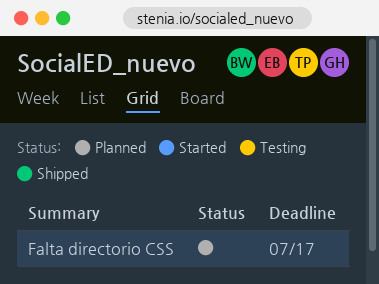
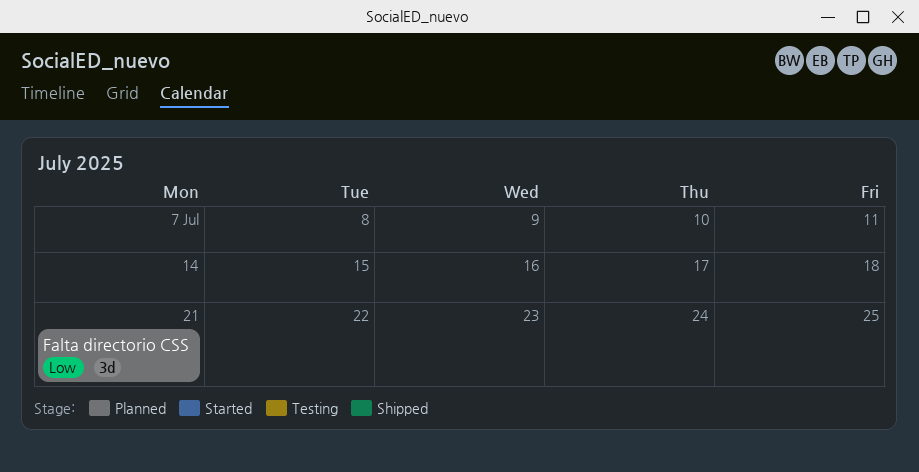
Falta directorio CSS, due: Jul 17 -> Jul 21

